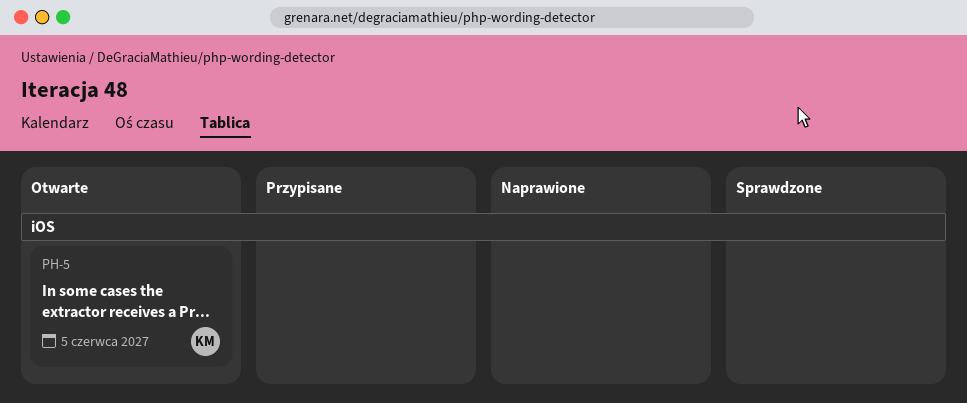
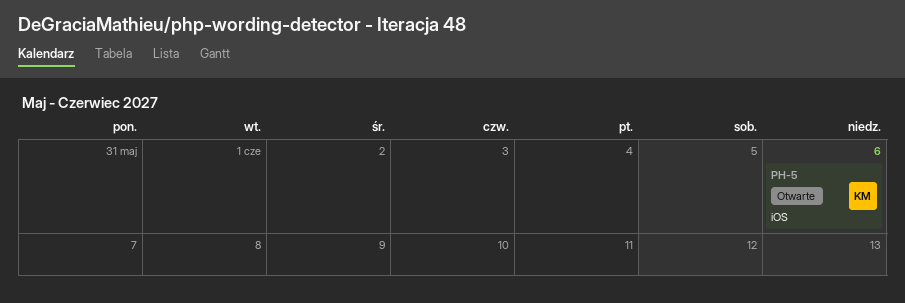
PH-5, due: Jun 5 -> Jun 6

